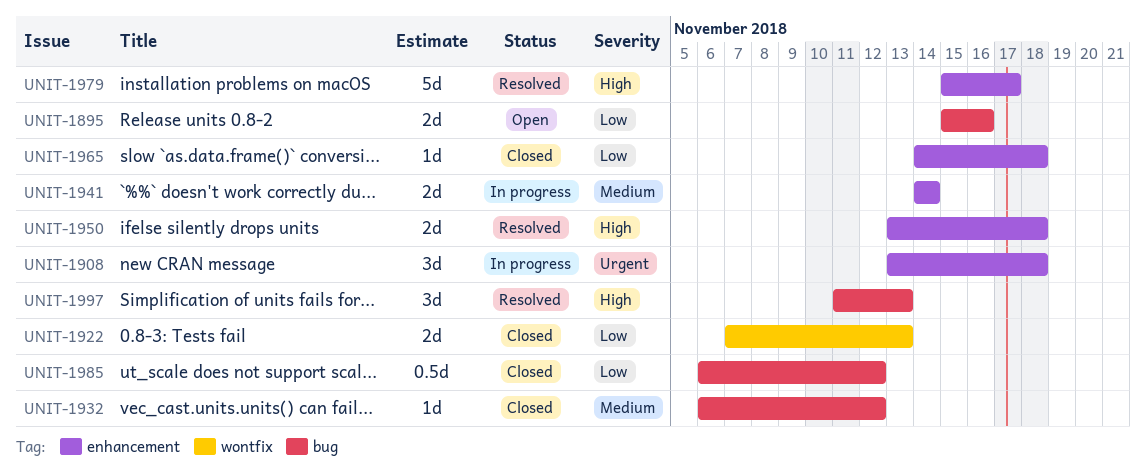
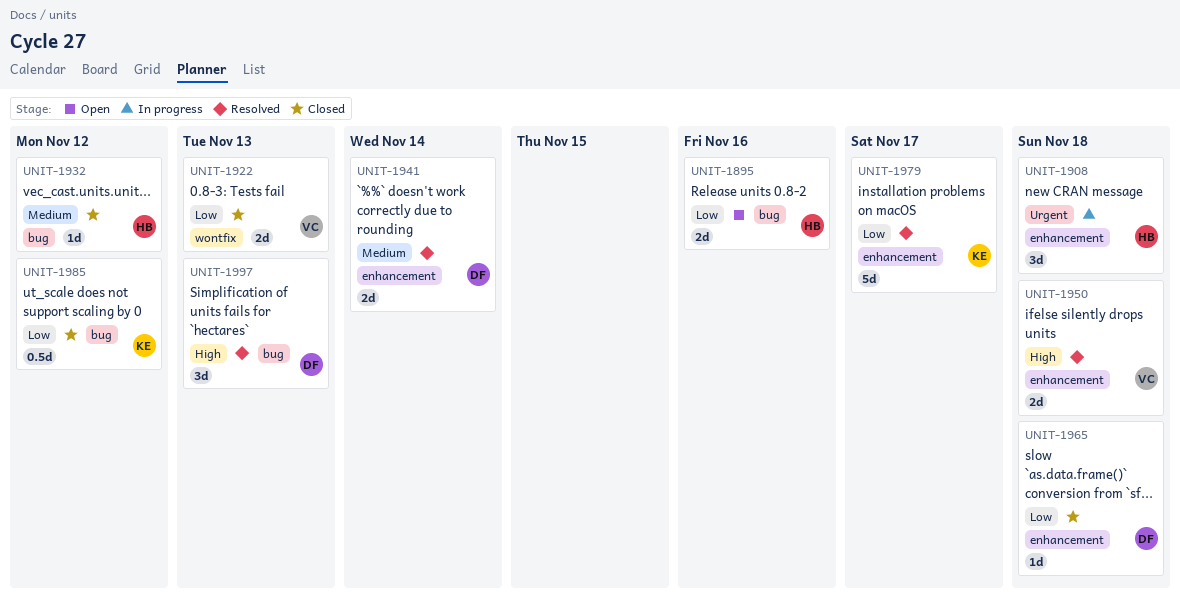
UNIT-1941, status: In progress -> Resolved
UNIT-1979, priority: High -> Low

